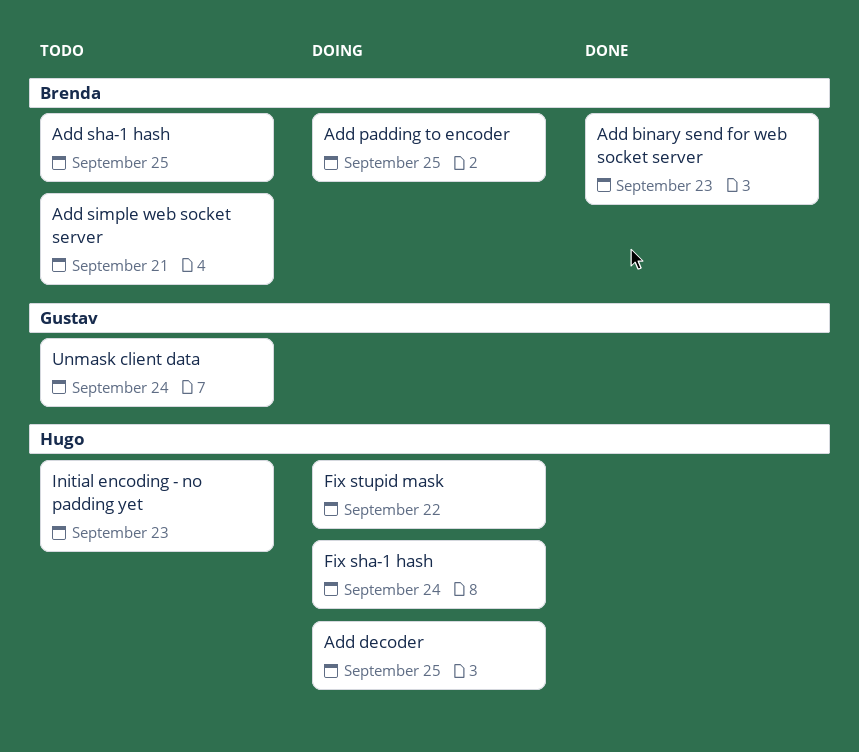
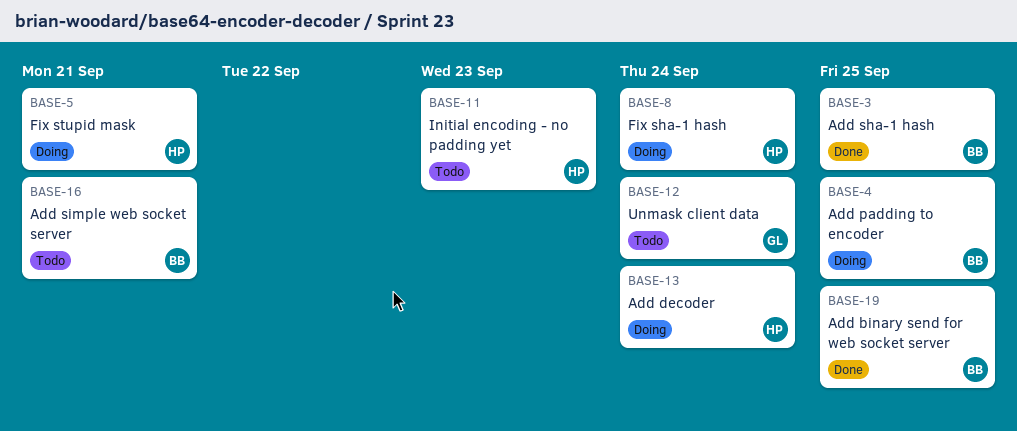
Add binary send for web socket server, due: Sep 23 -> Sep 25
Add decoder, due: Sep 25 -> Sep 24
Add sha-1 hash, status: Todo -> Done
Fix stupid mask, due: Sep 22 -> Sep 21

